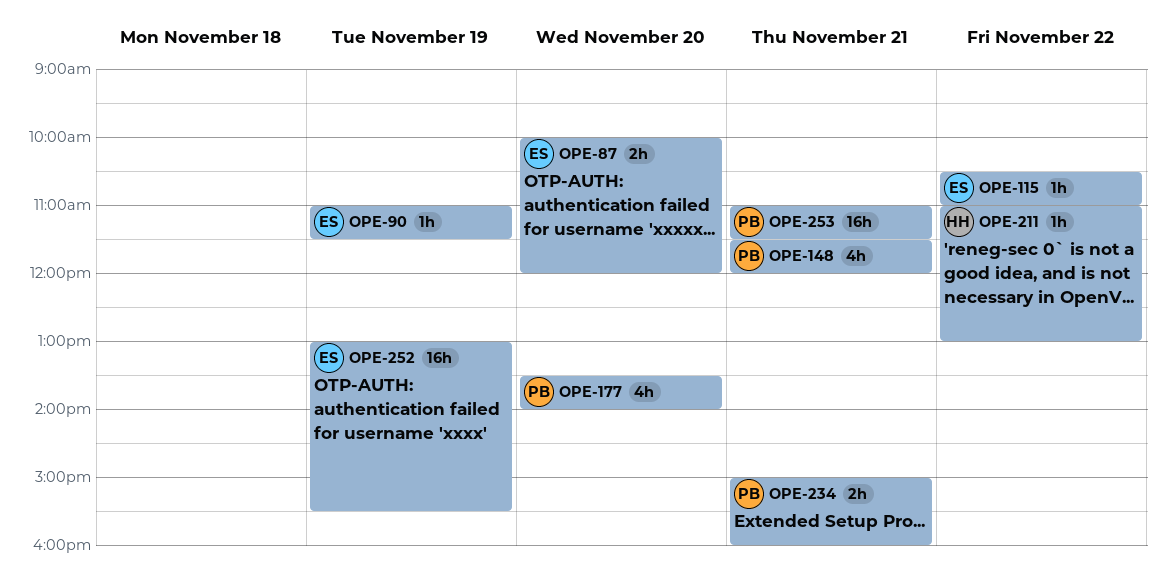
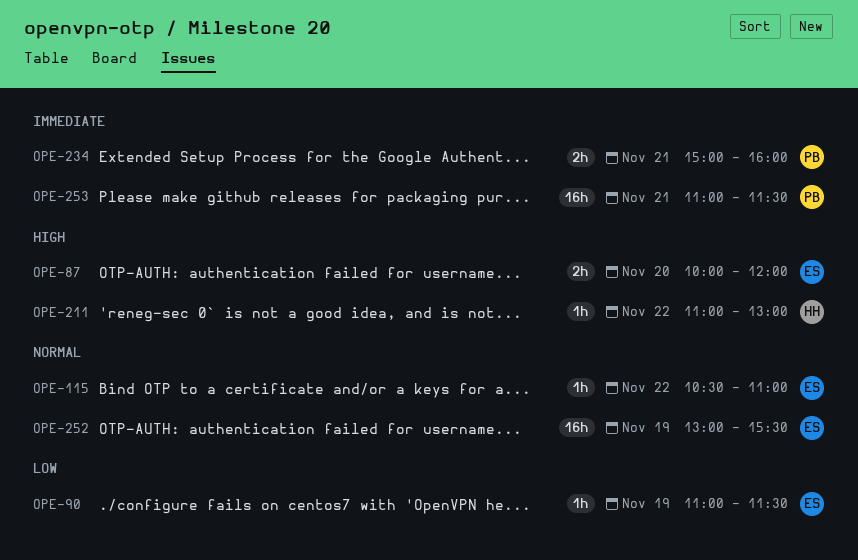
OPE-148: present -> none
OPE-177: present -> none

